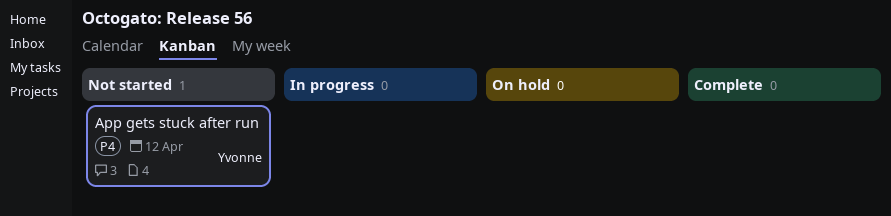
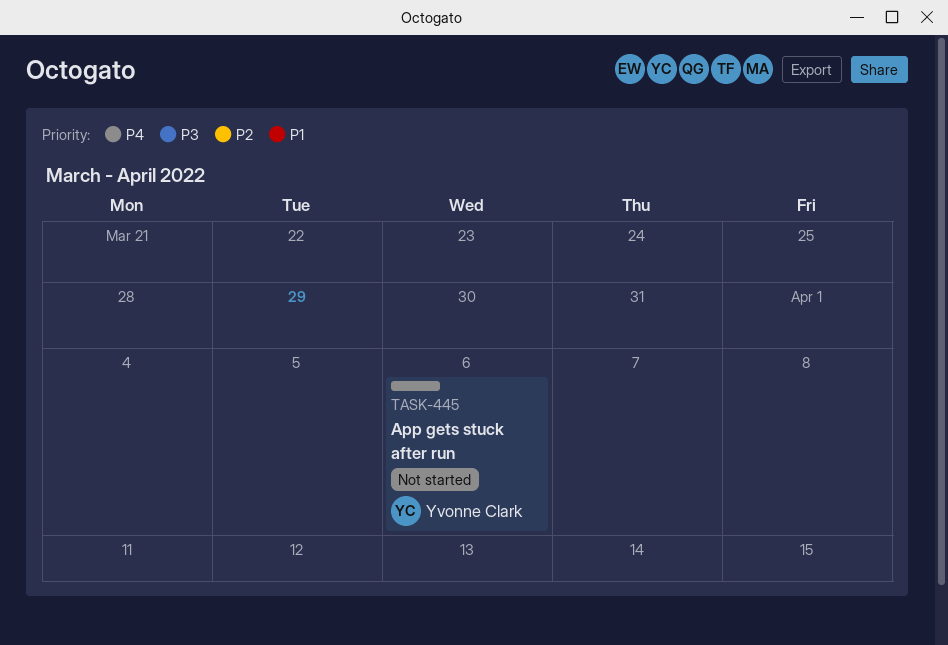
App gets stuck after run, due: Apr 12 -> Apr 6

